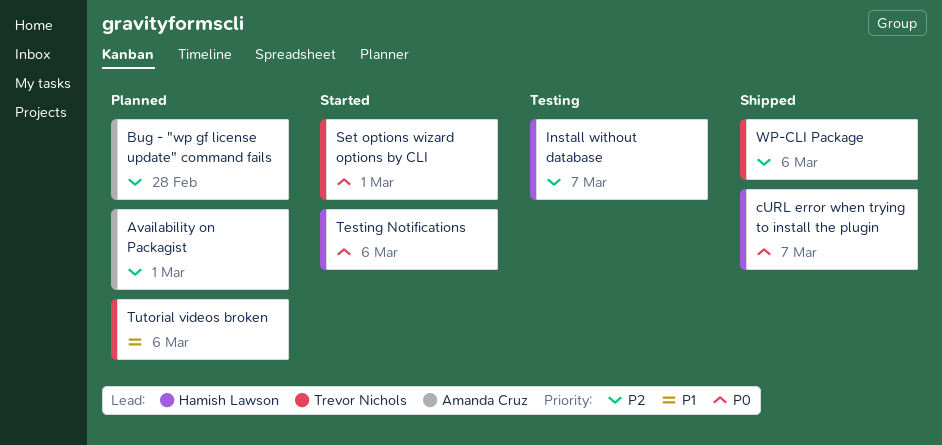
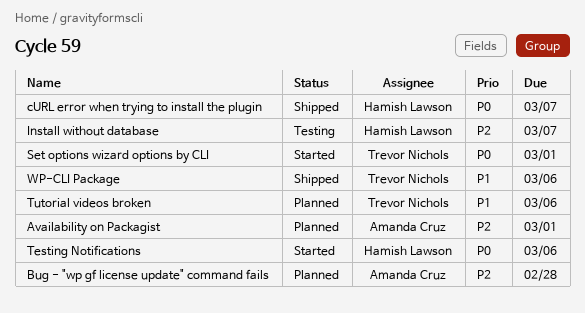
WP-CLI Package, priority: P2 -> P1

